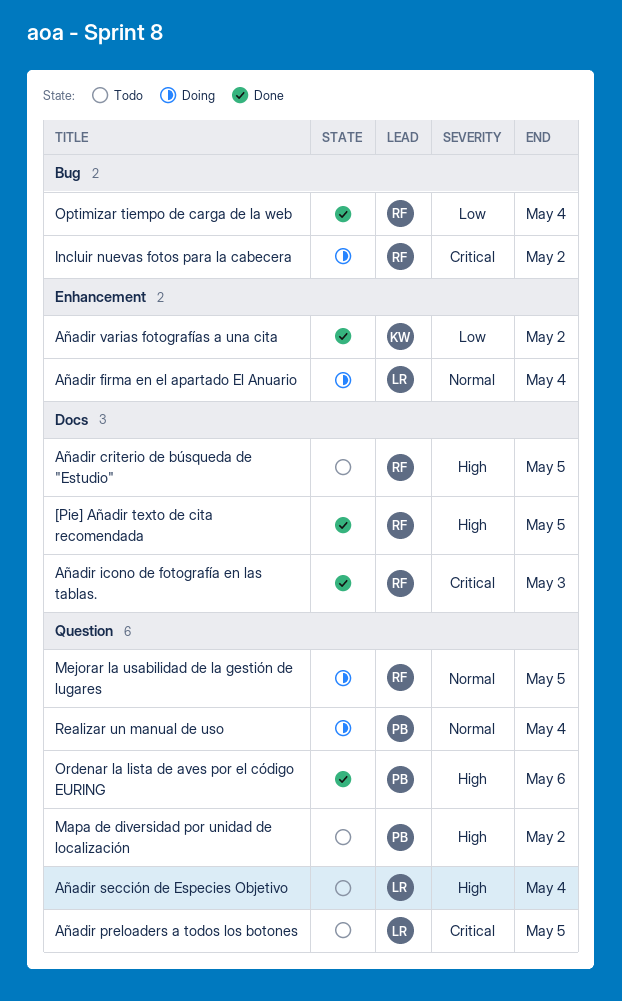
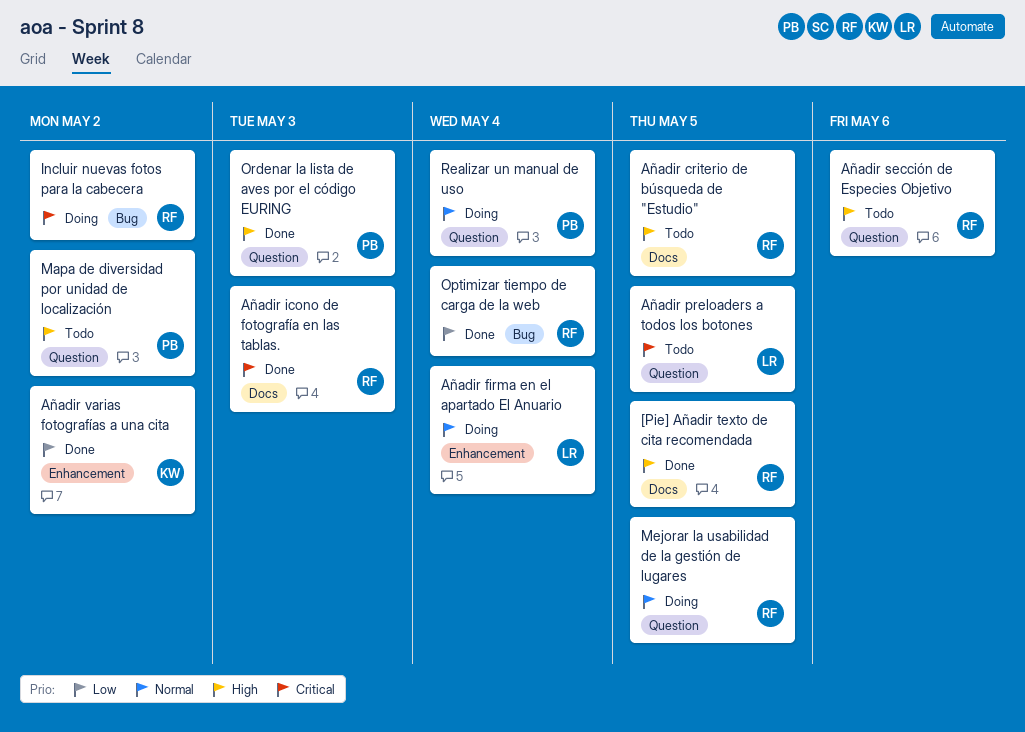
Añadir sección de Especies Objetivo, owner: LR -> RF
Añadir sección de Especies Objetivo, due: May 4 -> May 6
Ordenar la lista de aves por el código EURING, due: May 6 -> May 3

